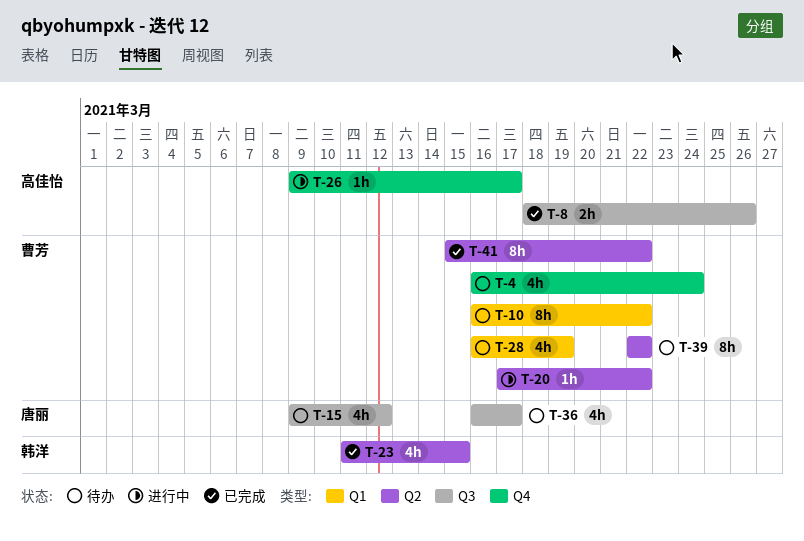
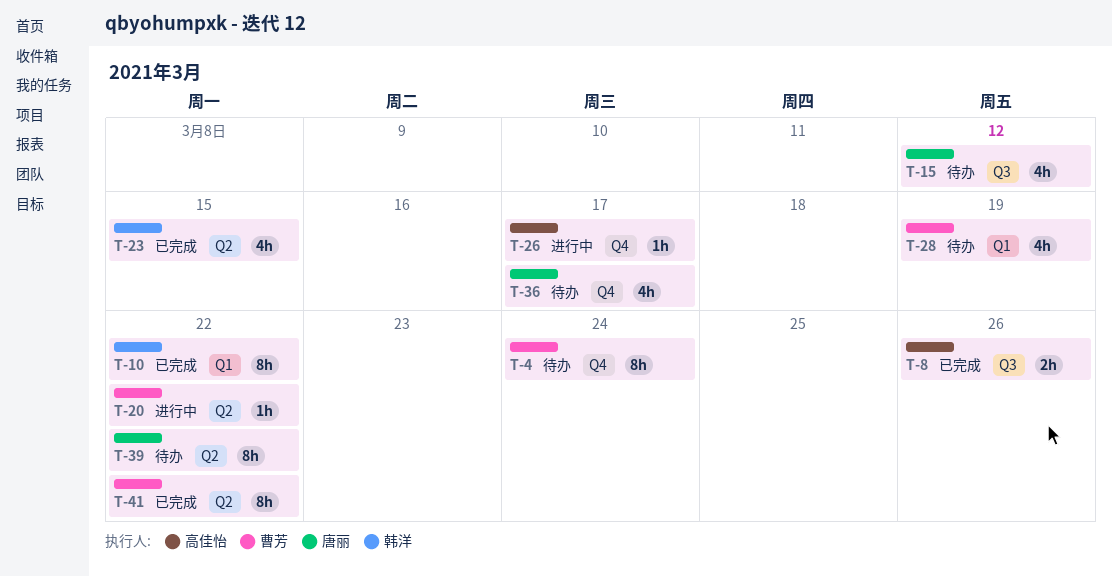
T-4, estimate: 4h -> 8h
T-10, status: 待办 -> 已完成
T-10, owner: 曹芳 -> 韩洋
T-36, label: Q3 -> Q4
T-39, owner: 曹芳 -> 唐丽

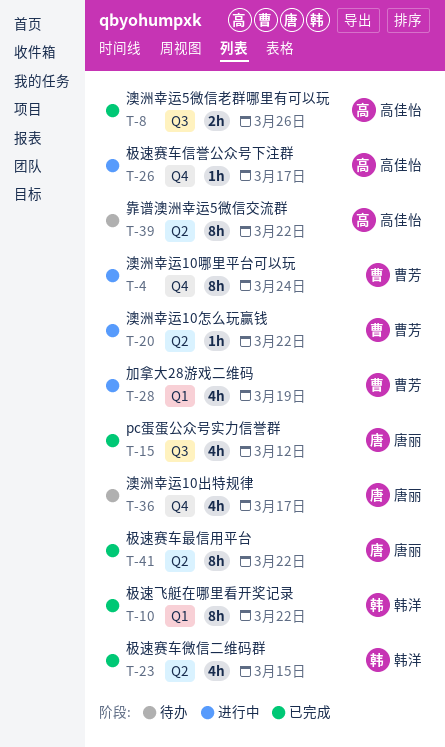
T-4, status: 待办 -> 进行中
T-15, status: 待办 -> 已完成
T-28, status: 待办 -> 进行中
T-39, owner: 唐丽 -> 高佳怡
T-41, owner: 曹芳 -> 唐丽

